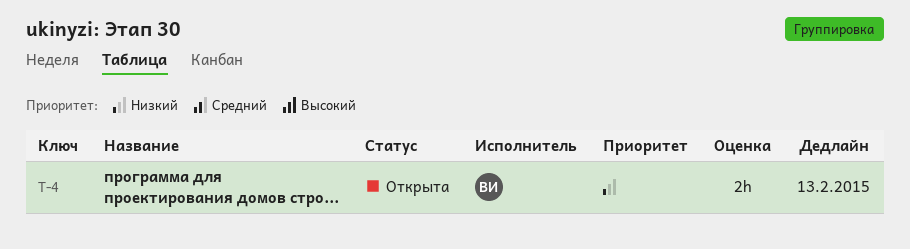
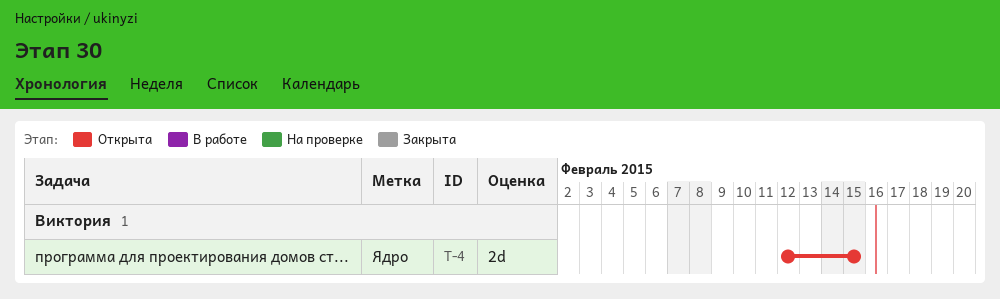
T-4, estimate: 2h -> 2d
T-4, due: Feb 13 -> Feb 15

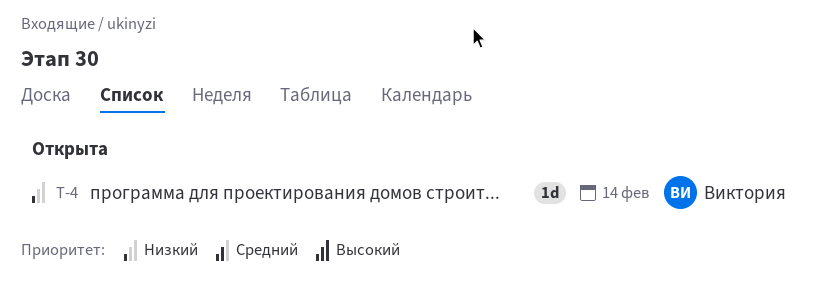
T-4, estimate: 2d -> 1d
T-4, due: Feb 15 -> Feb 14

